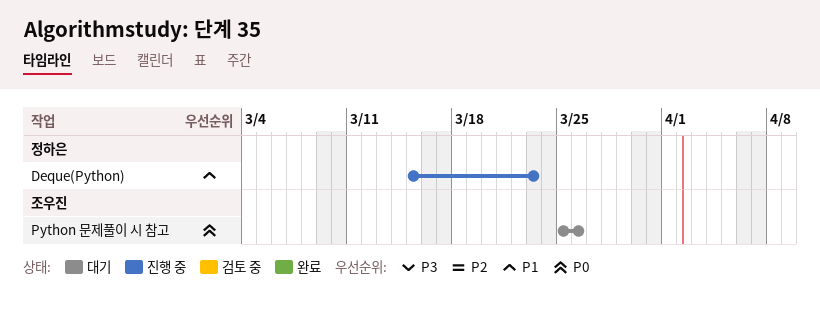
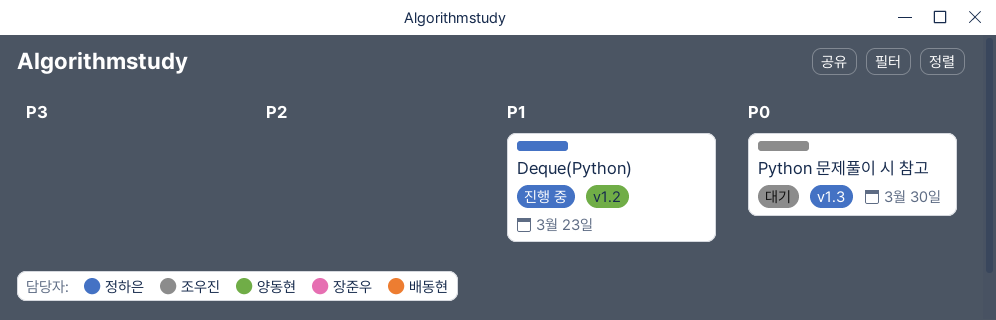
Python 문제풀이 시 참고, due: Mar 26 -> Mar 30

